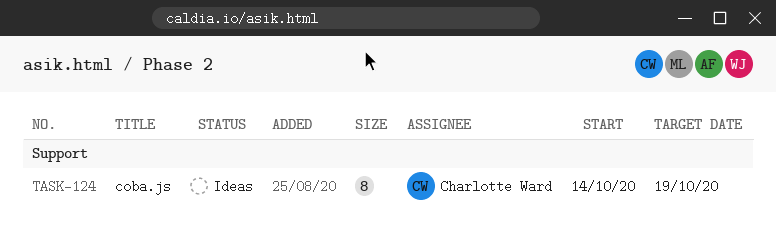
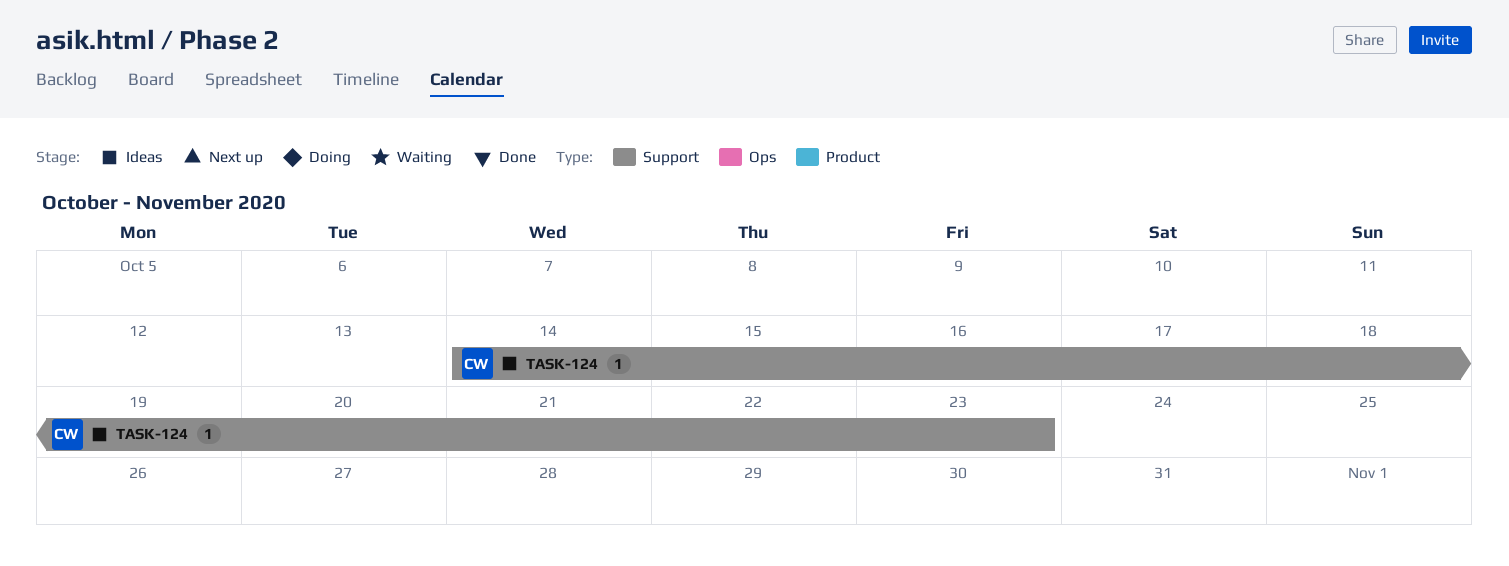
TASK-124, estimate: 8 -> 1
TASK-124, due: Oct 19 -> Oct 23

